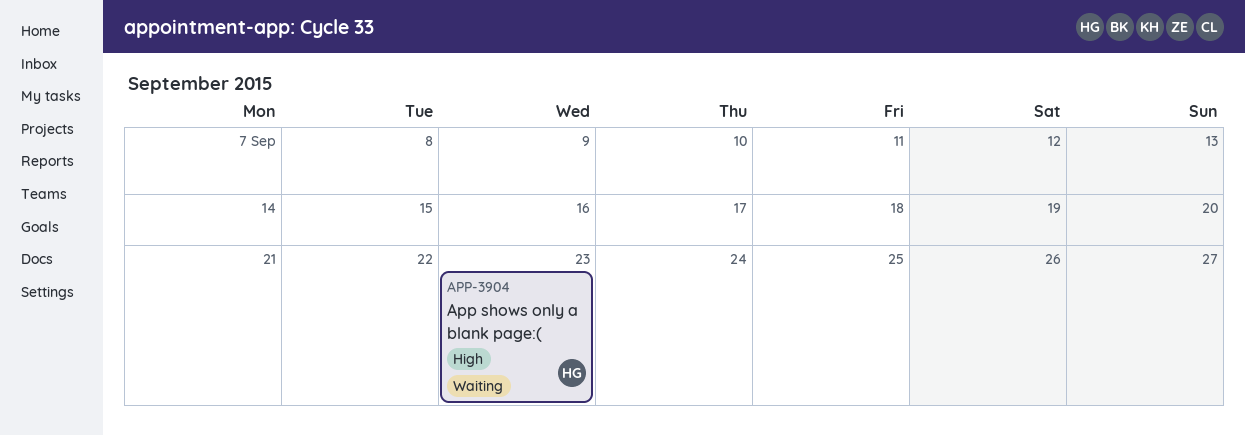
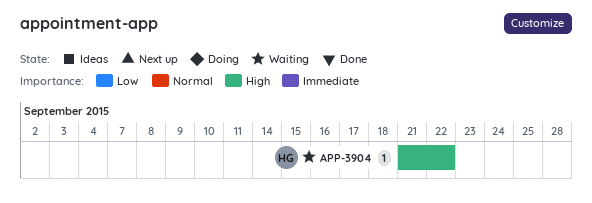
APP-3904, due: Sep 23 -> Sep 22

